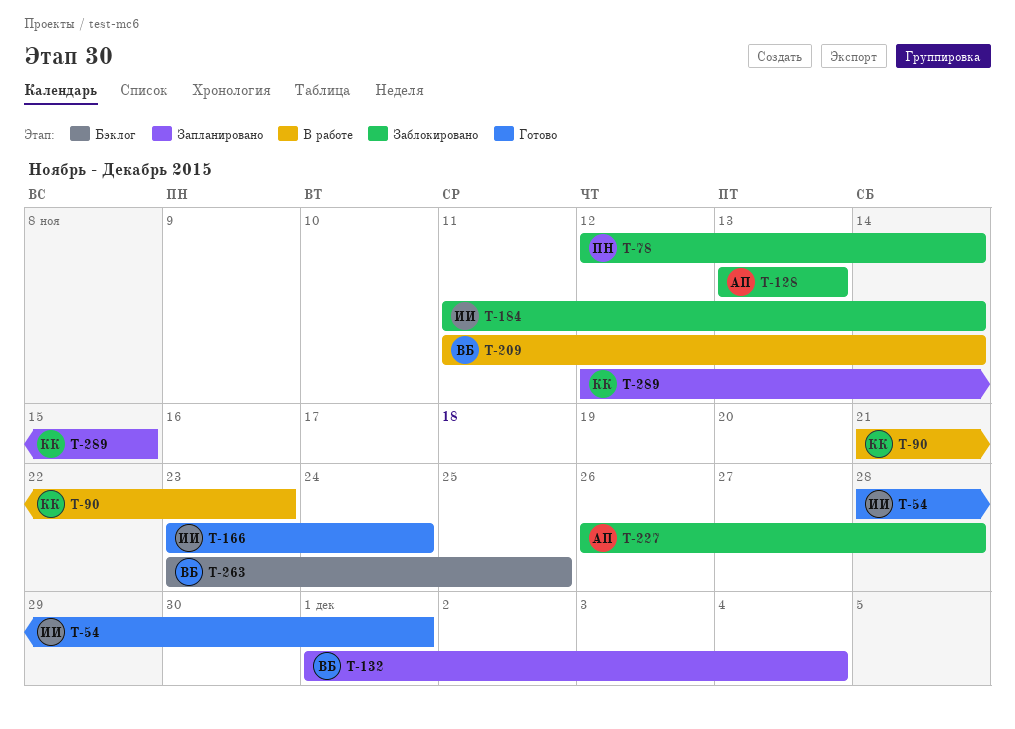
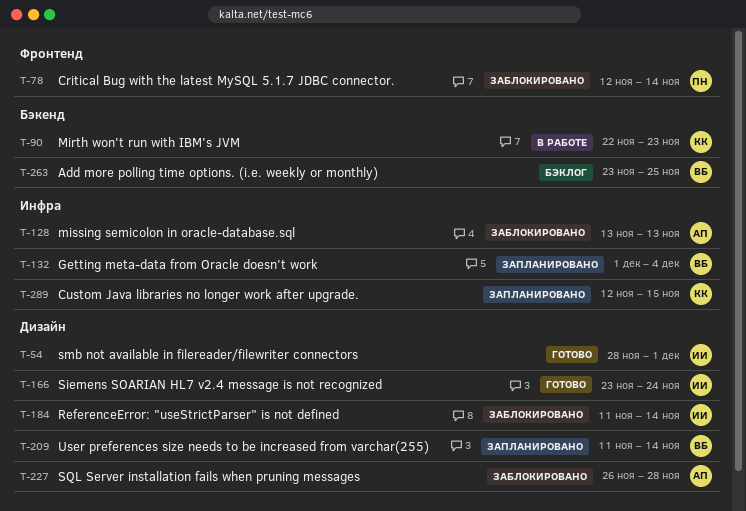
T-90, start: Nov 21 -> Nov 22
T-209, status: В работе -> Запланировано

